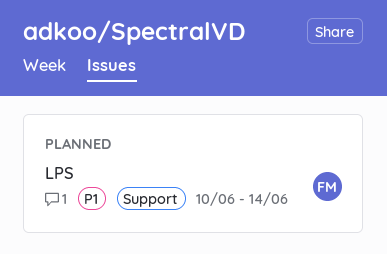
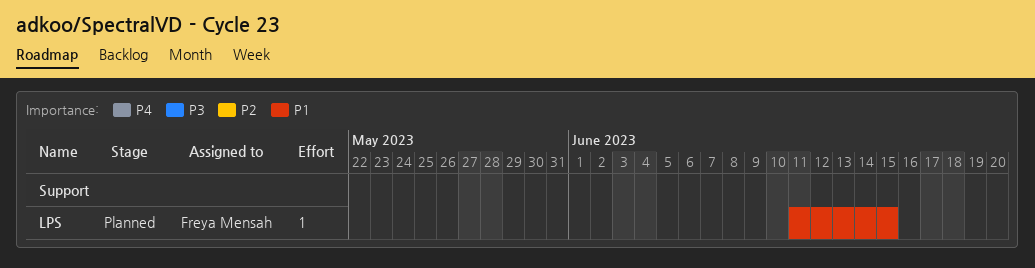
LPS, start: Jun 10 -> Jun 11
LPS, due: Jun 14 -> Jun 15

